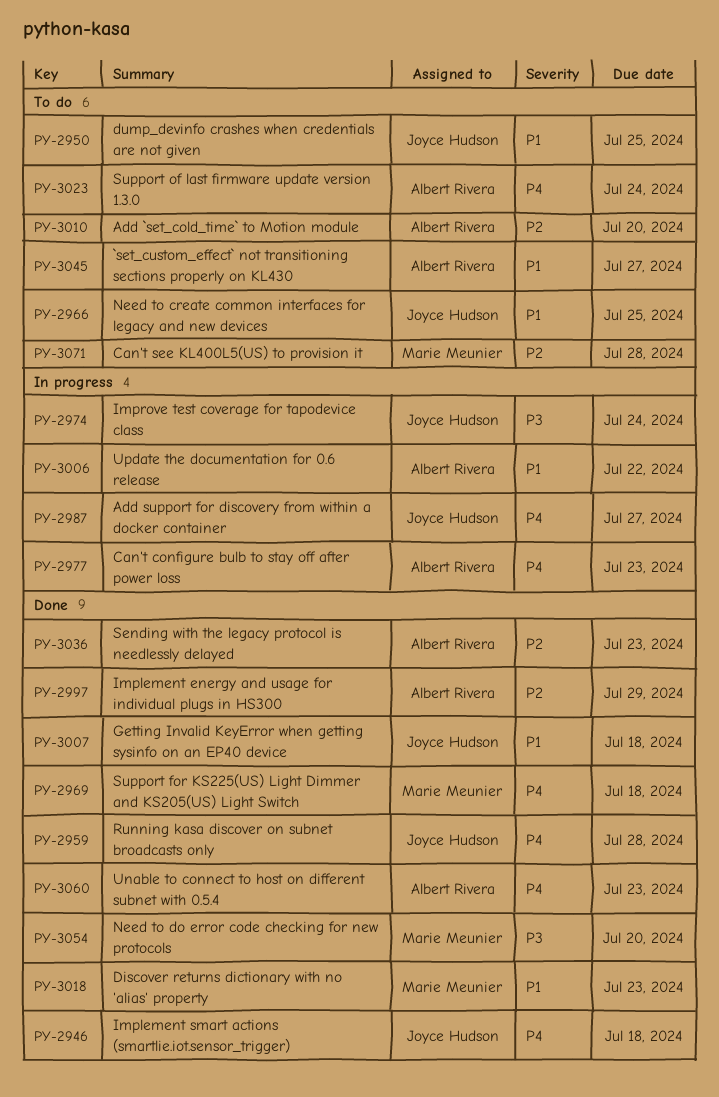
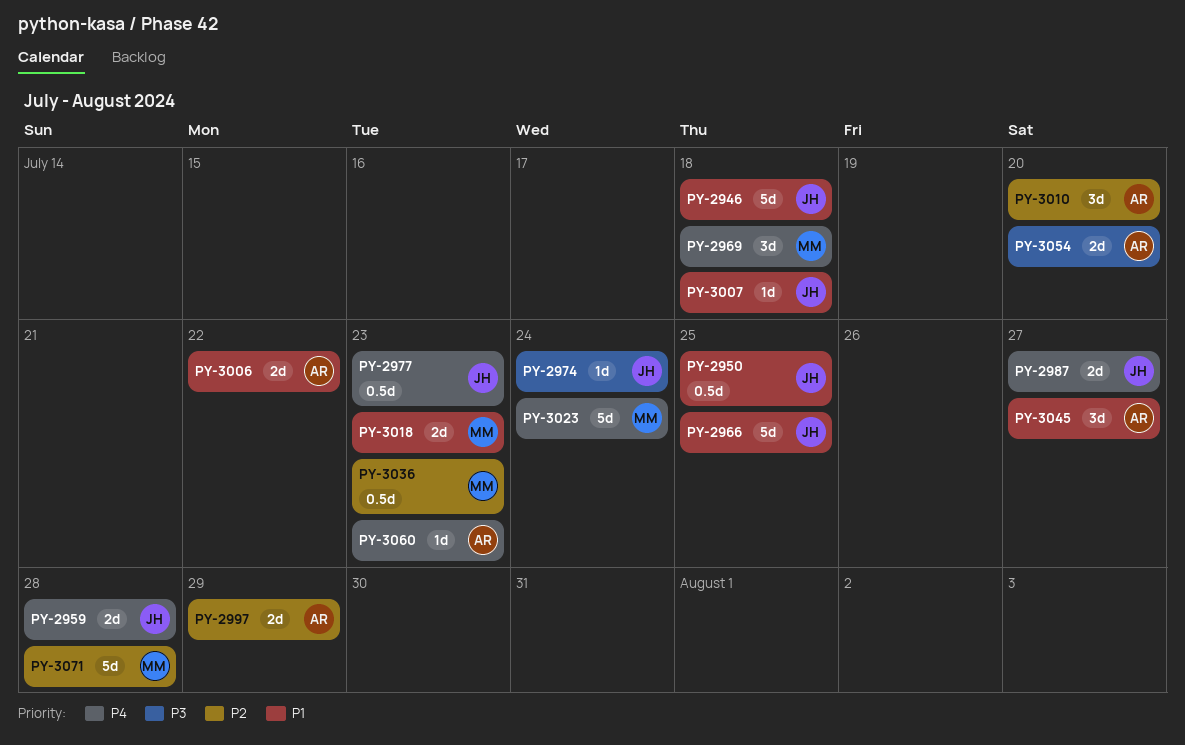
PY-2946, priority: P4 -> P1
PY-2977, owner: Albert Rivera -> Joyce Hudson
PY-3023, owner: Albert Rivera -> Marie Meunier
PY-3036, owner: Albert Rivera -> Marie Meunier
PY-3054, owner: Marie Meunier -> Albert Rivera

